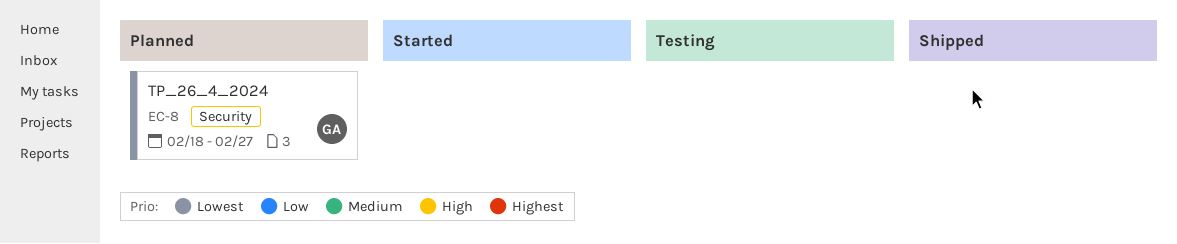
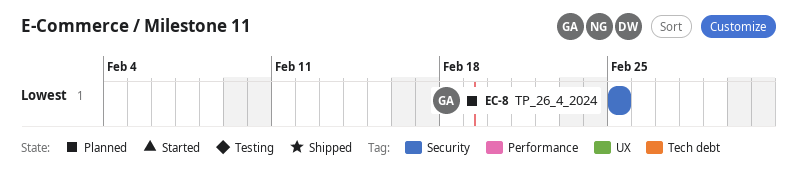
EC-8, start: Feb 18 -> Feb 25
EC-8, due: Feb 27 -> Feb 25

